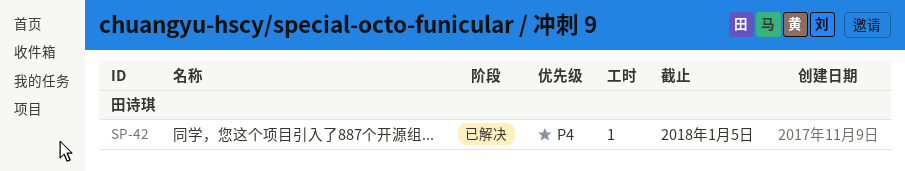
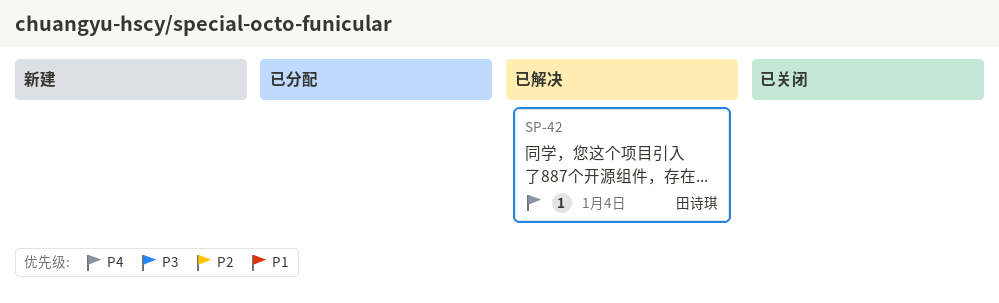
SP-42, due: Jan 5 -> Jan 4

